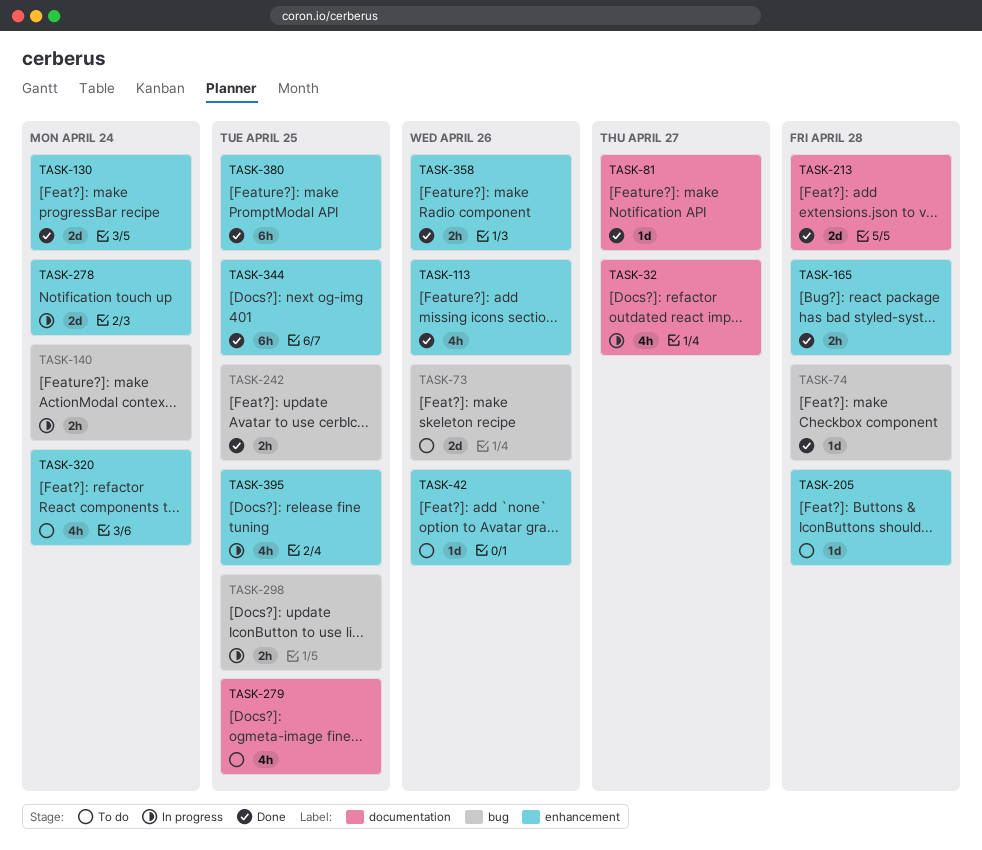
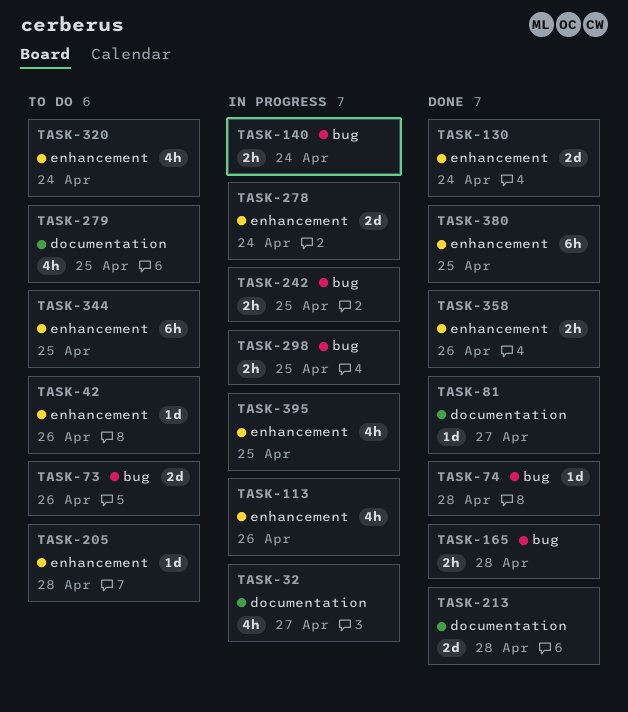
TASK-113, status: Done -> In progress
TASK-165, label: enhancement -> bug
TASK-242, status: Done -> In progress
TASK-344, status: Done -> To do

